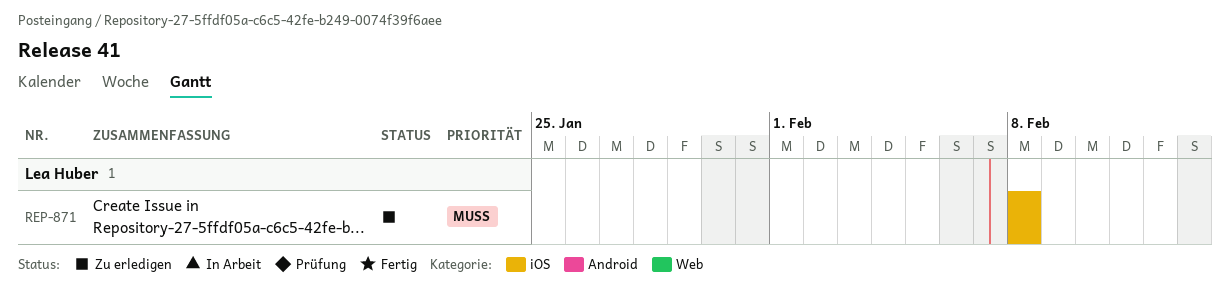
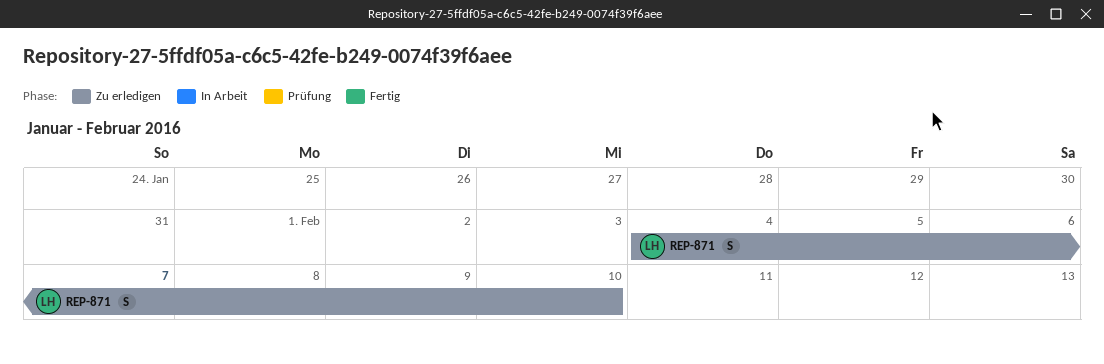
REP-871, start: Feb 8 -> Feb 4
REP-871, due: Feb 8 -> Feb 10

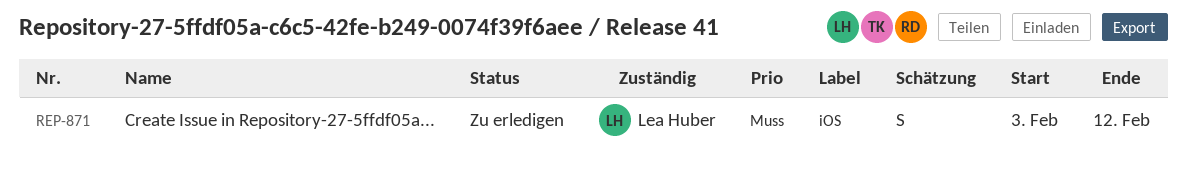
REP-871, start: Feb 4 -> Feb 3
REP-871, due: Feb 10 -> Feb 12

